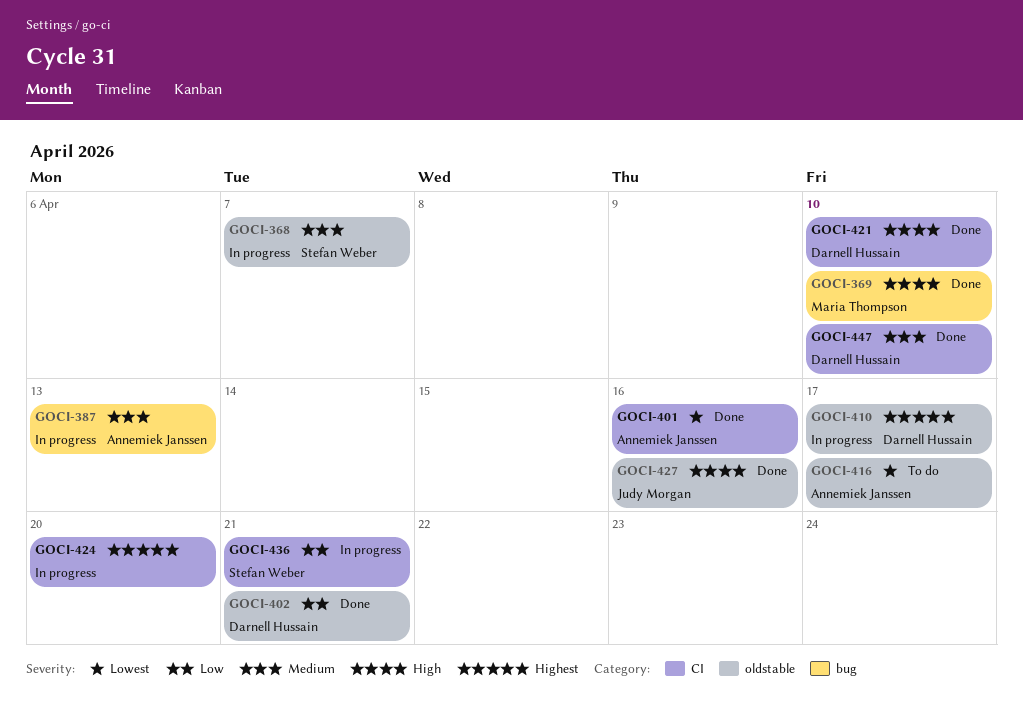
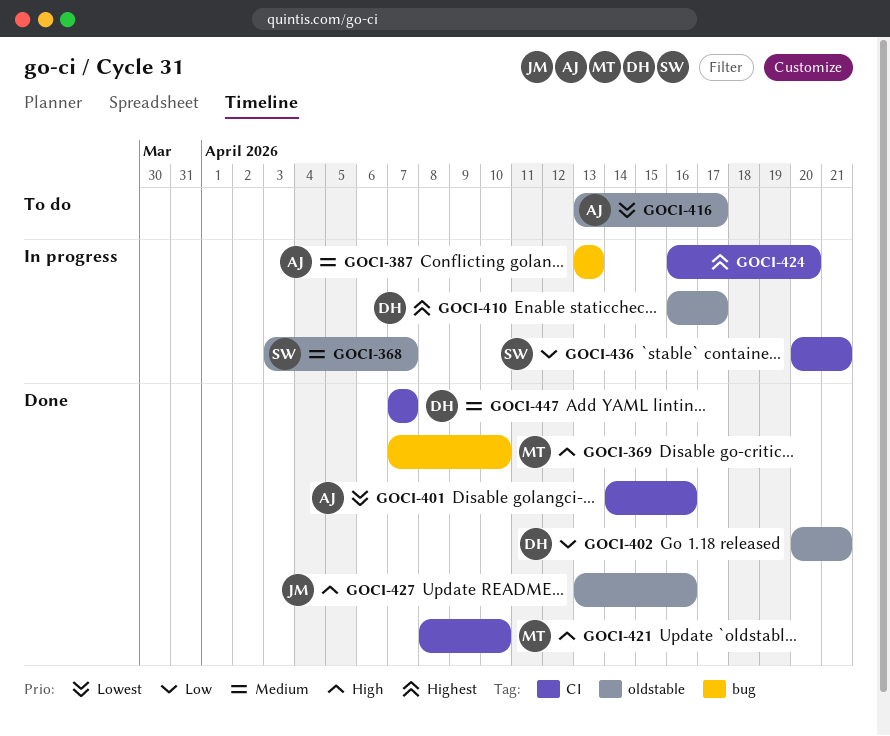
GOCI-421, owner: Darnell Hussain -> Maria Thompson
GOCI-447, due: Apr 10 -> Apr 7

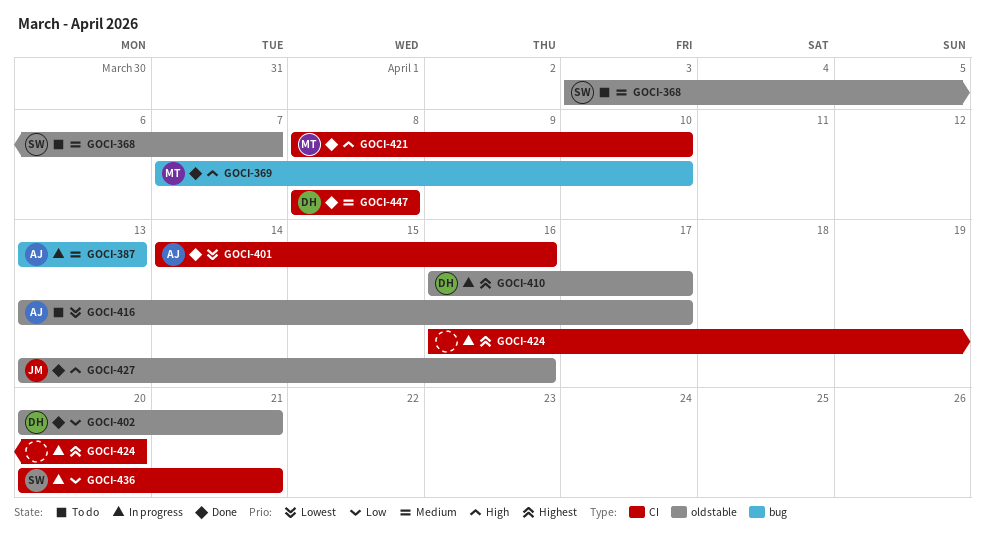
GOCI-368, status: In progress -> To do
GOCI-447, start: Apr 7 -> Apr 8
GOCI-447, due: Apr 7 -> Apr 8

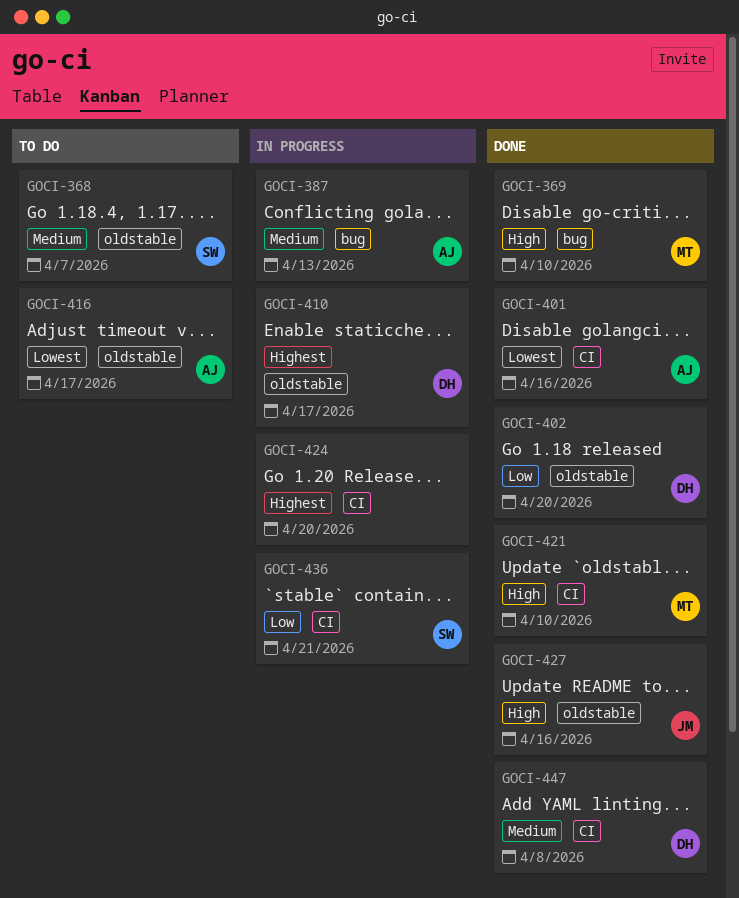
GOCI-402, due: Apr 21 -> Apr 20

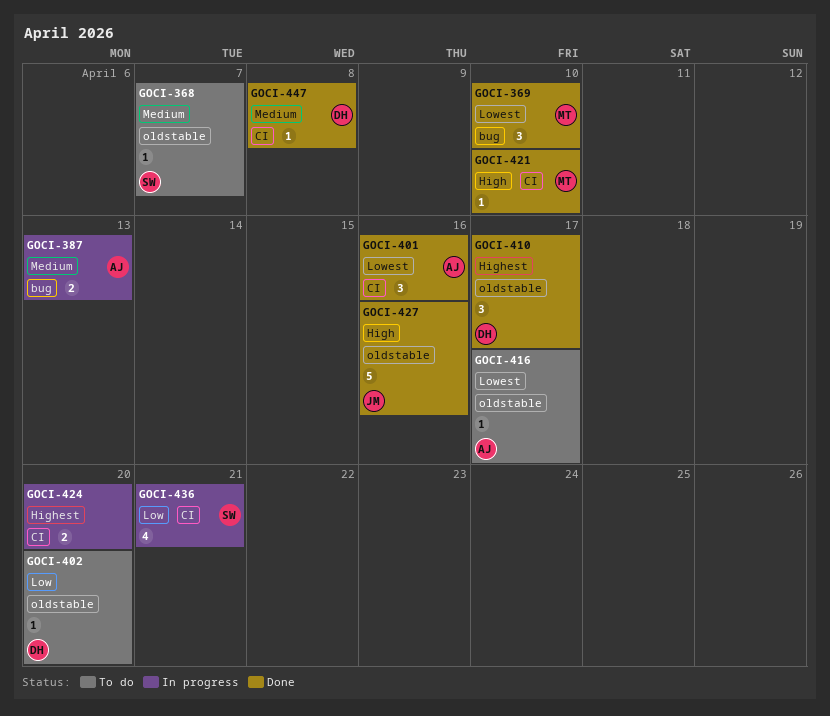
GOCI-369, priority: High -> Lowest
GOCI-402, status: Done -> To do
GOCI-410, status: In progress -> Done

